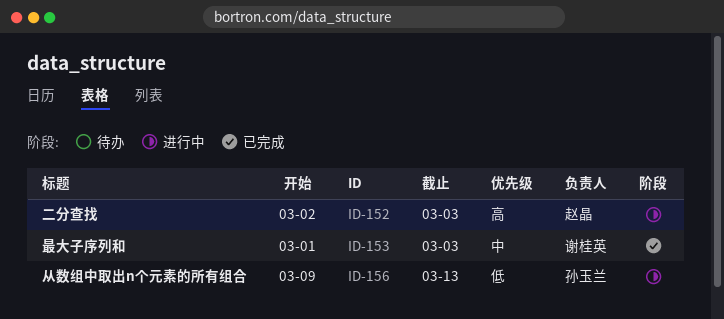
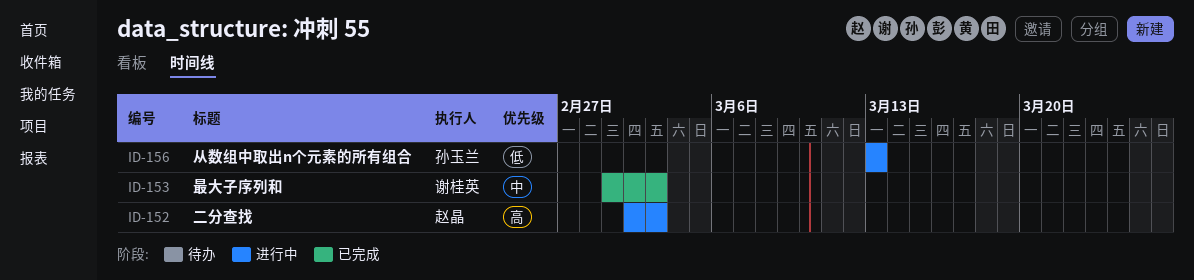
ID-156, start: Mar 9 -> Mar 13

